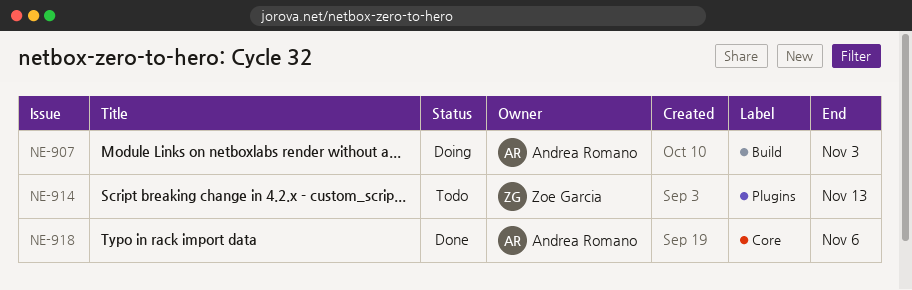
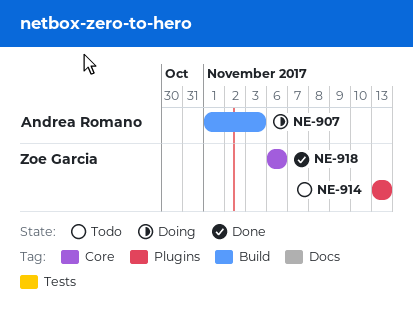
NE-918, owner: Andrea Romano -> Zoe Garcia

